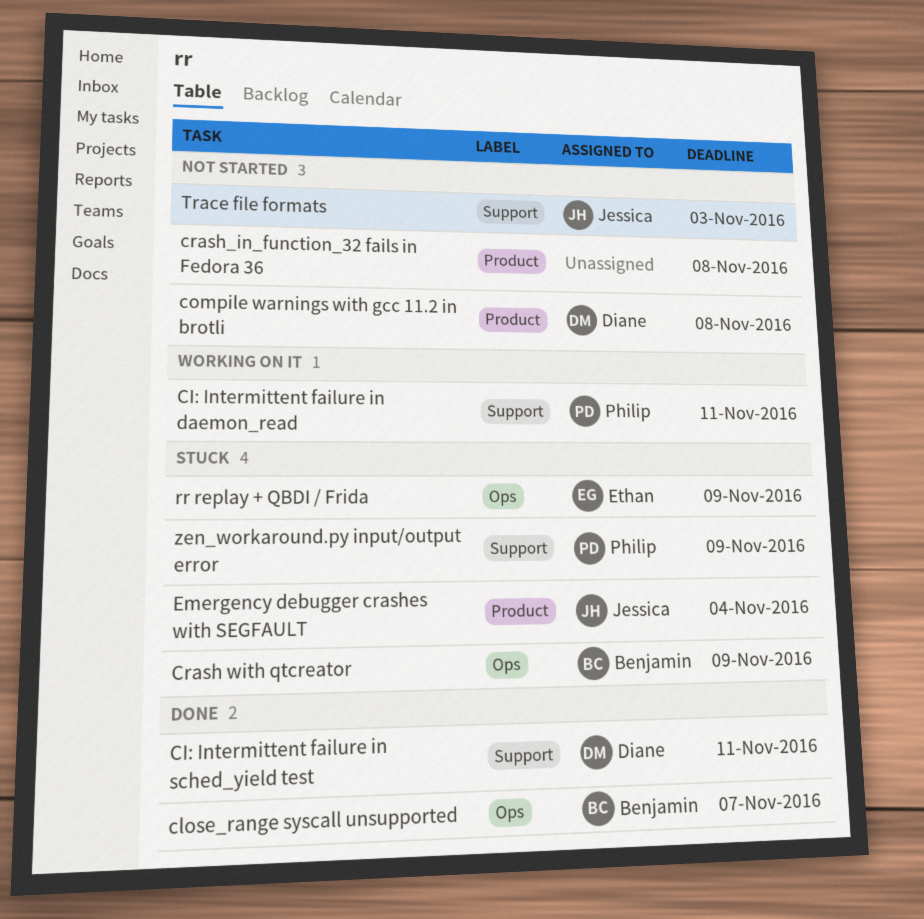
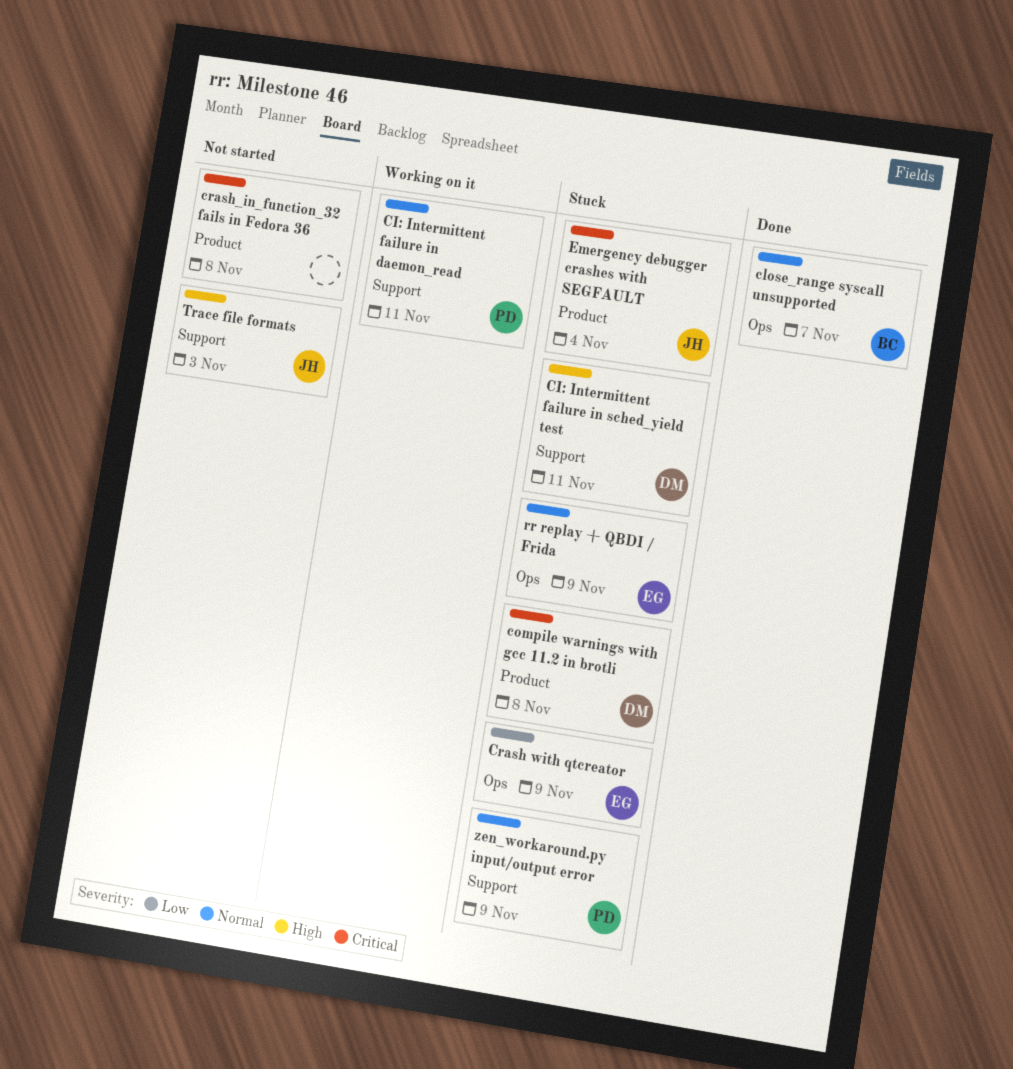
CI: Intermittent failure in sched_yield test, status: Done -> Stuck
compile warnings with gcc 11.2 in brotli, status: Not started -> Stuck
Crash with qtcreator, owner: Benjamin -> Ethan

